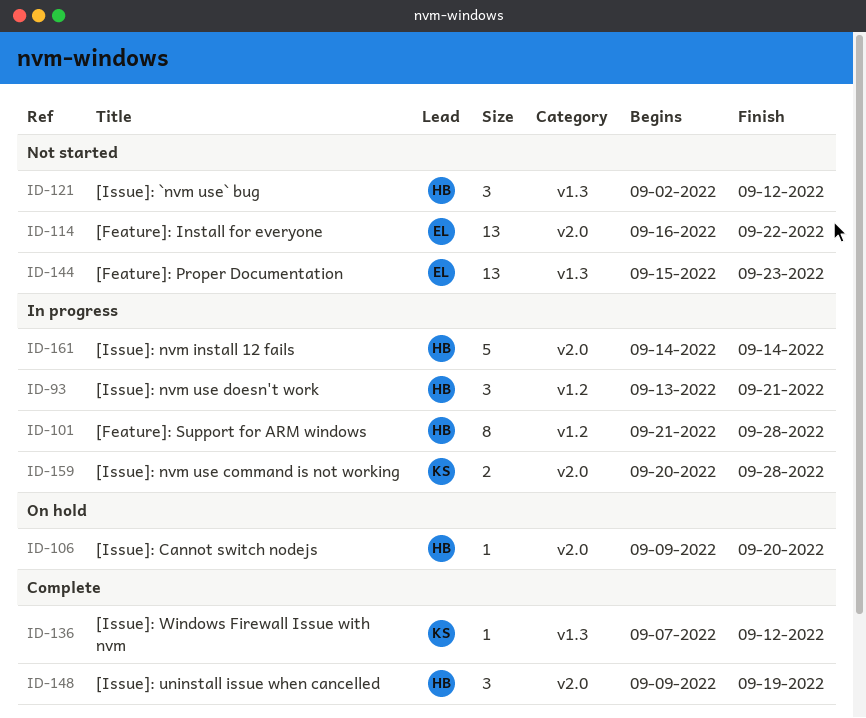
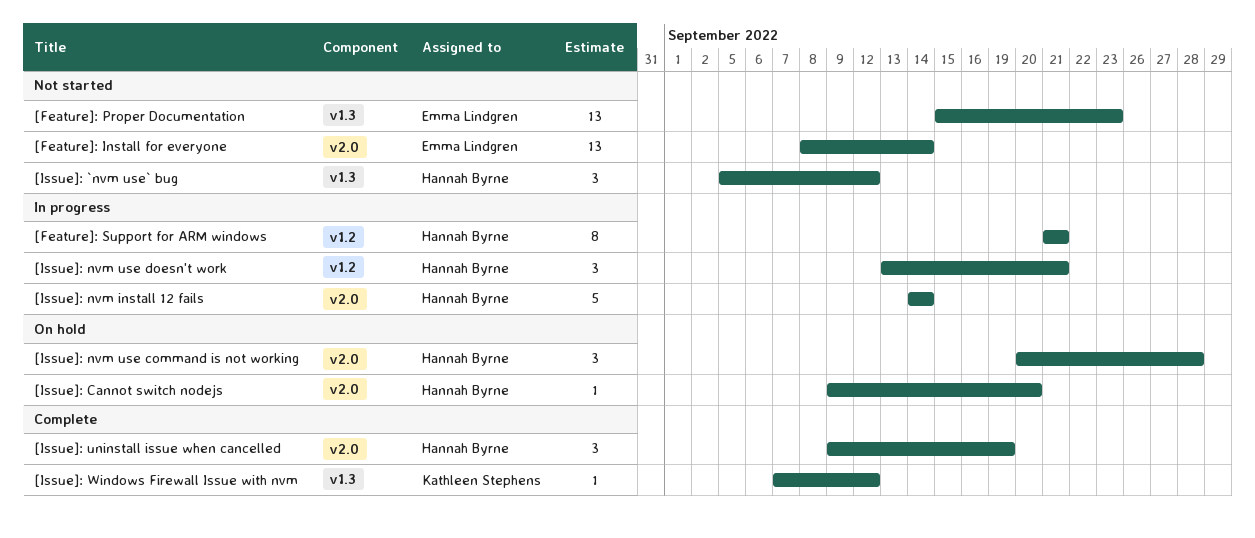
[Feature]: Install for everyone, start: Sep 16 -> Sep 8
[Feature]: Install for everyone, due: Sep 22 -> Sep 14
[Feature]: Support for ARM windows, due: Sep 28 -> Sep 21
[Issue]: `nvm use` bug, start: Sep 2 -> Sep 5
[Issue]: nvm use command is not working, status: In progress -> On hold
[Issue]: nvm use command is not working, owner: Kathleen Stephens -> Hannah Byrne
[Issue]: nvm use command is not working, estimate: 2 -> 3

